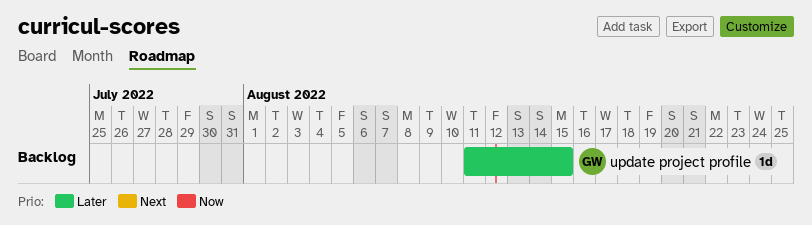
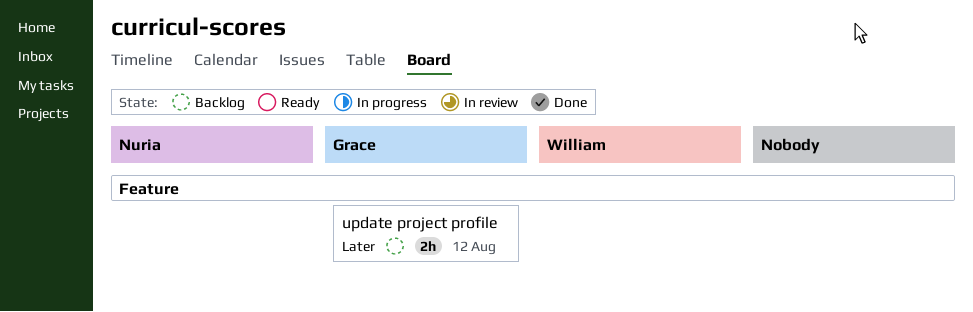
update project profile, estimate: 1d -> 2h
update project profile, due: Aug 15 -> Aug 12

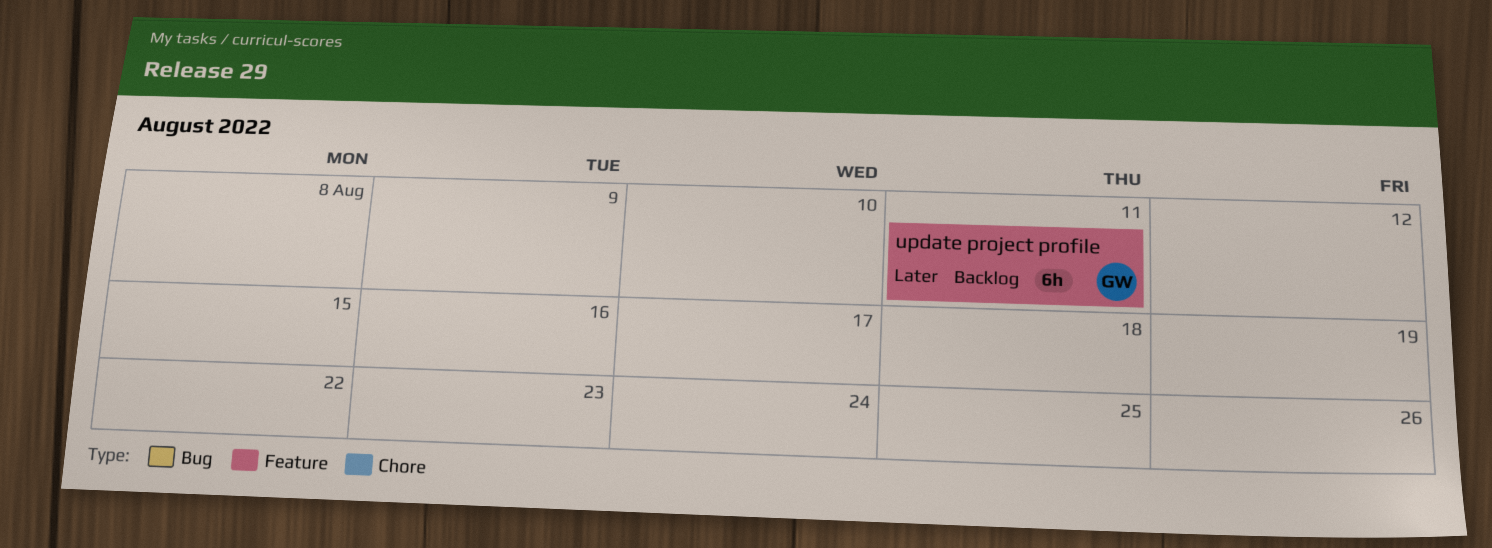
update project profile, estimate: 2h -> 6h
update project profile, due: Aug 12 -> Aug 11

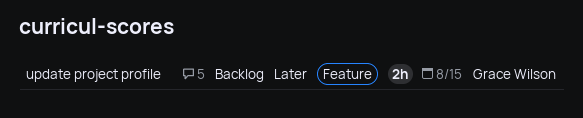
update project profile, estimate: 6h -> 2h
update project profile, due: Aug 11 -> Aug 15

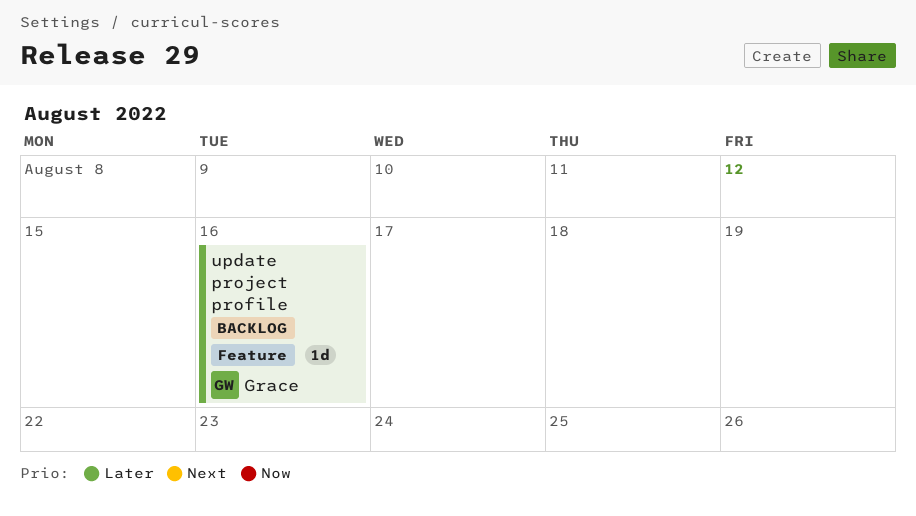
update project profile, estimate: 2h -> 1d
update project profile, due: Aug 15 -> Aug 16

